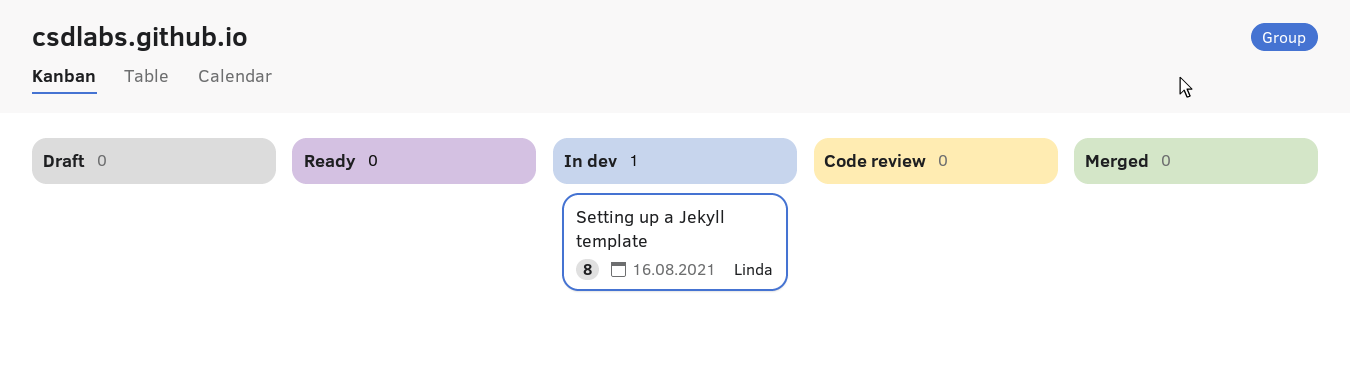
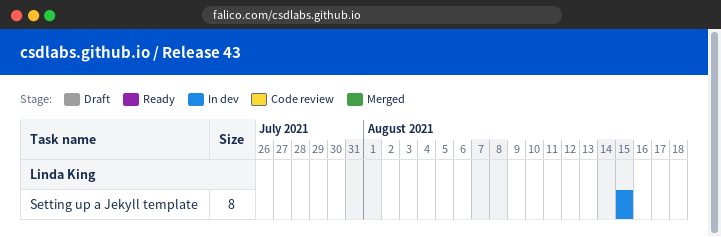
Setting up a Jekyll template, due: Aug 16 -> Aug 15

